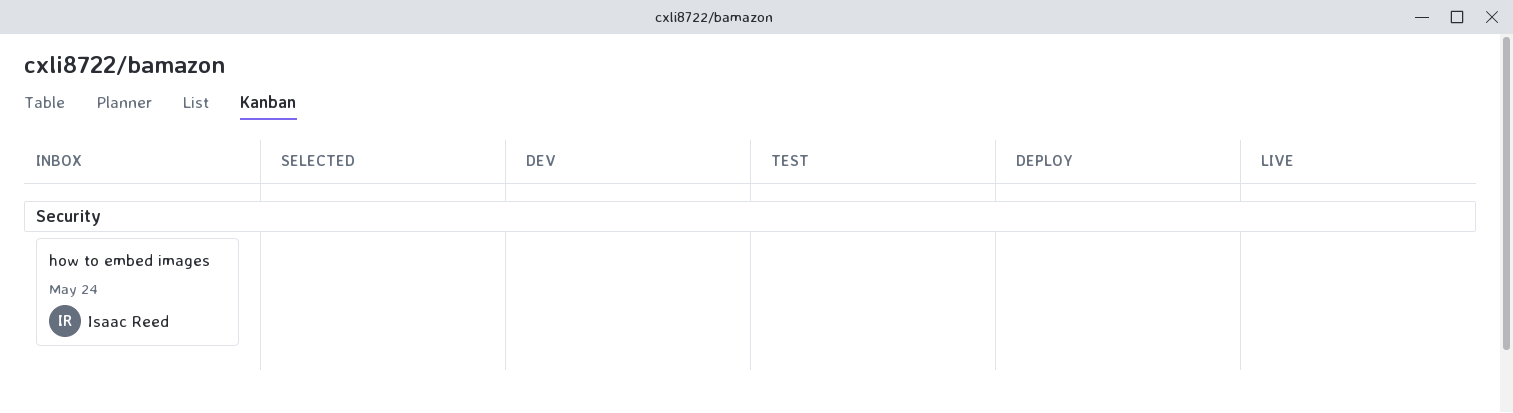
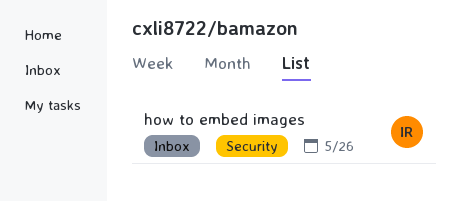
how to embed images, due: May 24 -> May 26

